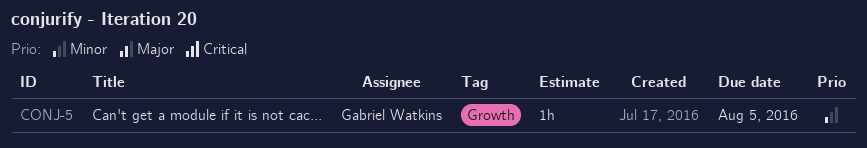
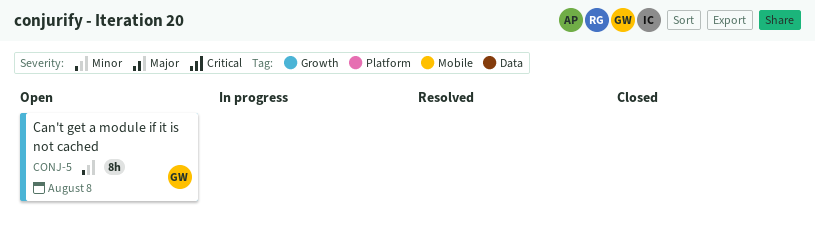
CONJ-5, estimate: 1h -> 8h
CONJ-5, due: Aug 5 -> Aug 8

